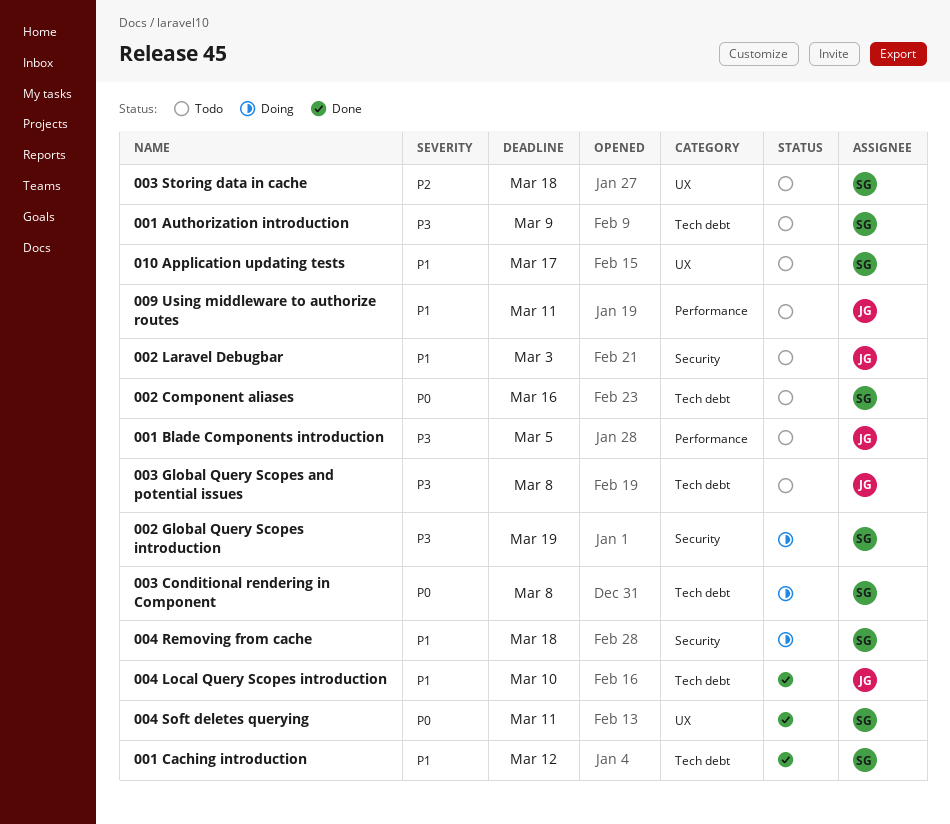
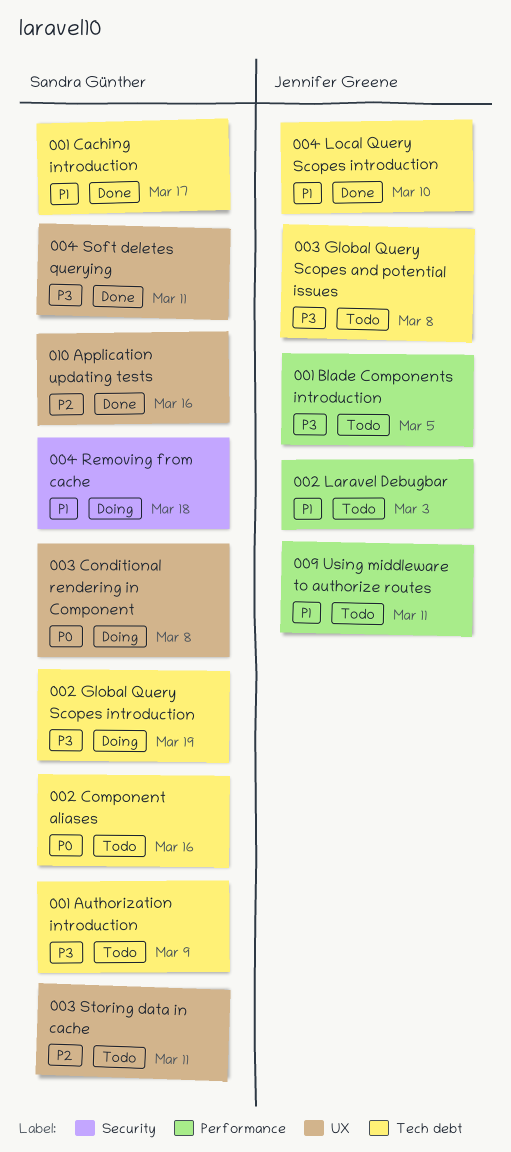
001 Caching introduction, due: Mar 12 -> Mar 17
002 Global Query Scopes introduction, label: Security -> Tech debt
002 Laravel Debugbar, label: Security -> Performance
003 Conditional rendering in Component, label: Tech debt -> UX
003 Storing data in cache, due: Mar 18 -> Mar 11
004 Soft deletes querying, priority: P0 -> P3
010 Application updating tests, status: Todo -> Done
010 Application updating tests, priority: P1 -> P2
010 Application updating tests, due: Mar 17 -> Mar 16

